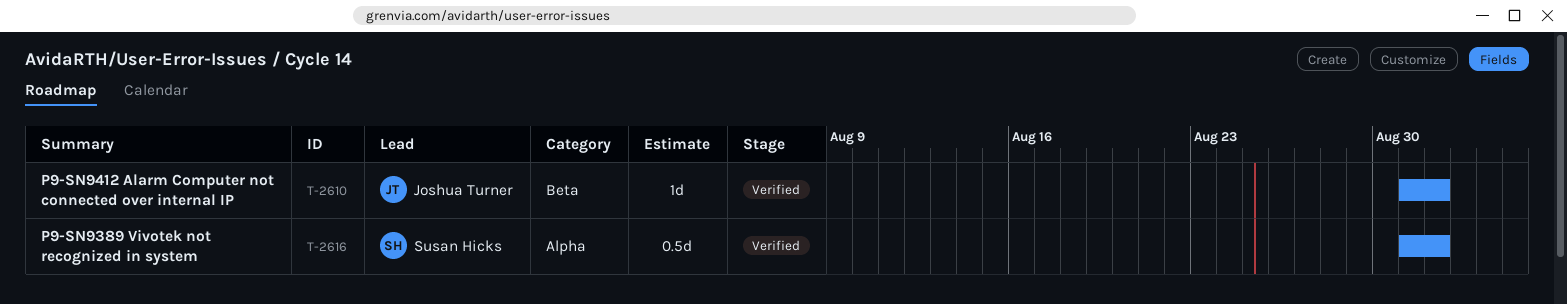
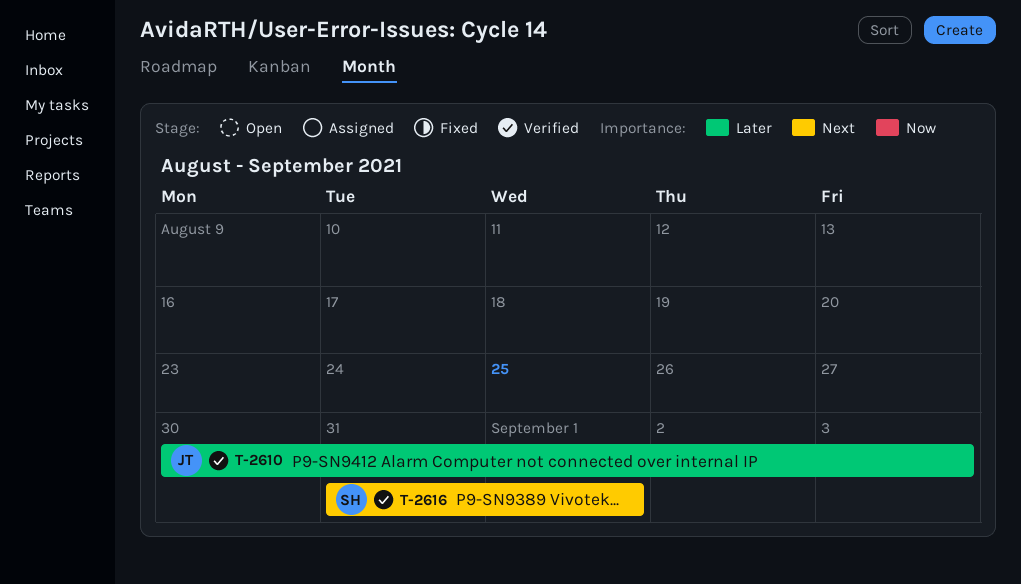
T-2610, start: Aug 31 -> Aug 30
T-2610, due: Sep 1 -> Sep 3

